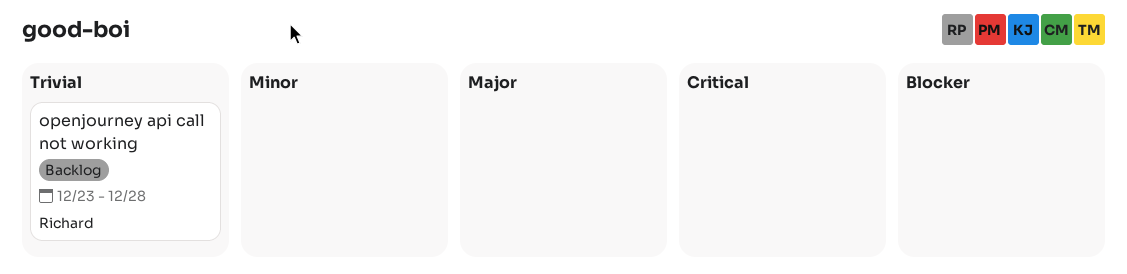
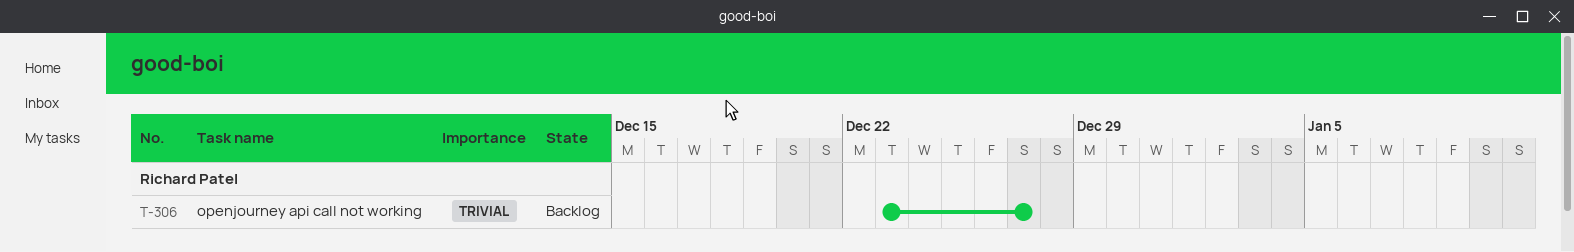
openjourney api call not working, due: Dec 28 -> Dec 27

